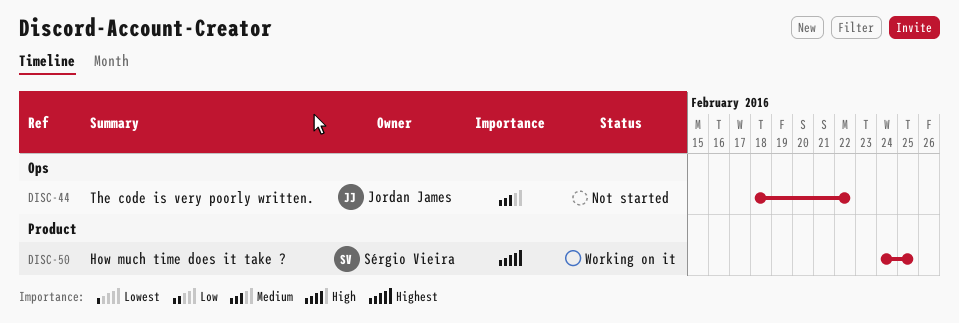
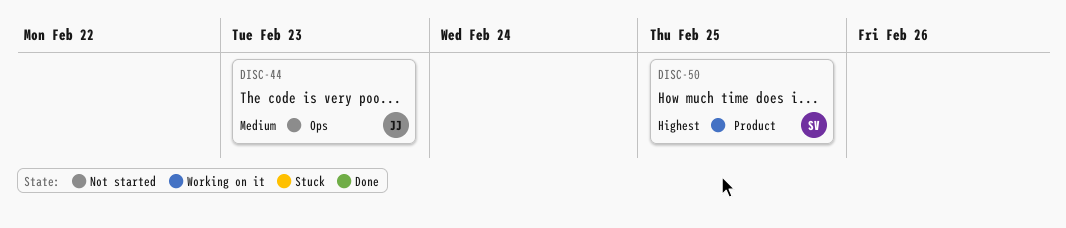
DISC-44, due: Feb 22 -> Feb 23

